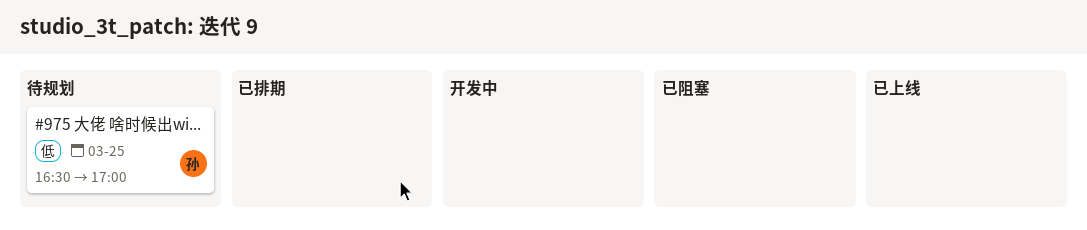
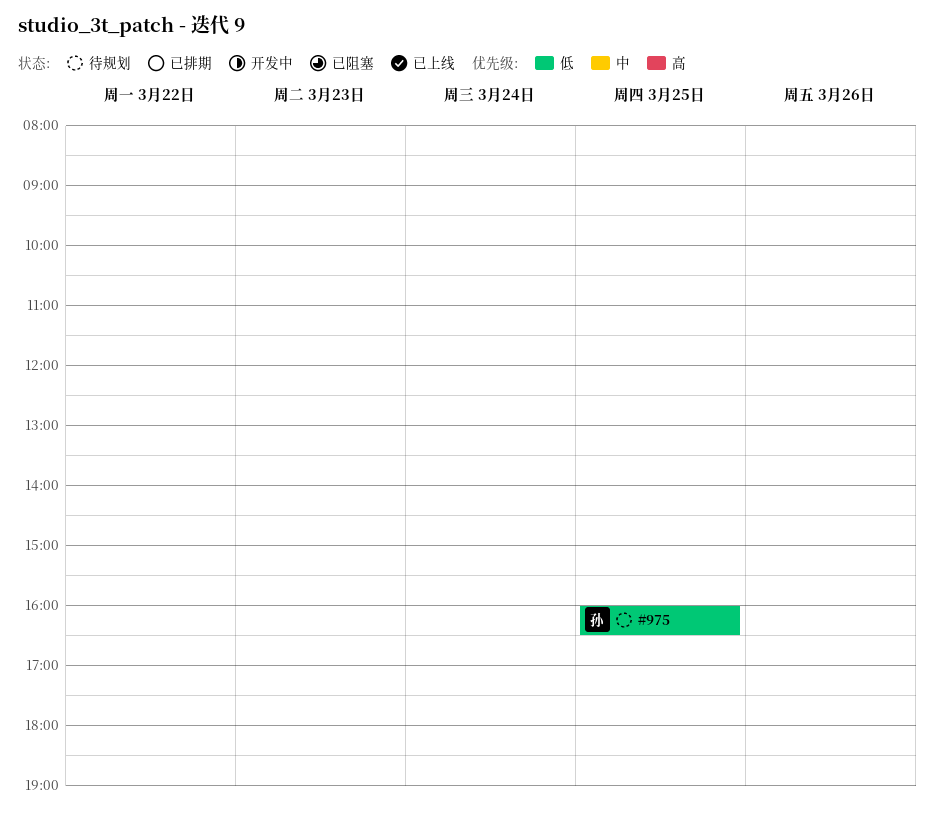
#975, begins: 16:30 -> 16:00
#975, ends: 17:00 -> 16:30

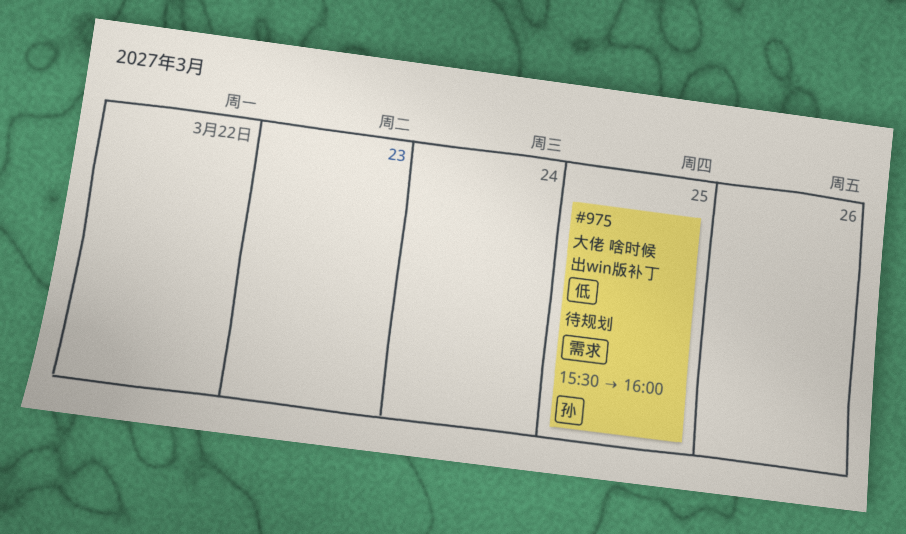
#975, begins: 16:00 -> 15:30
#975, ends: 16:30 -> 16:00

